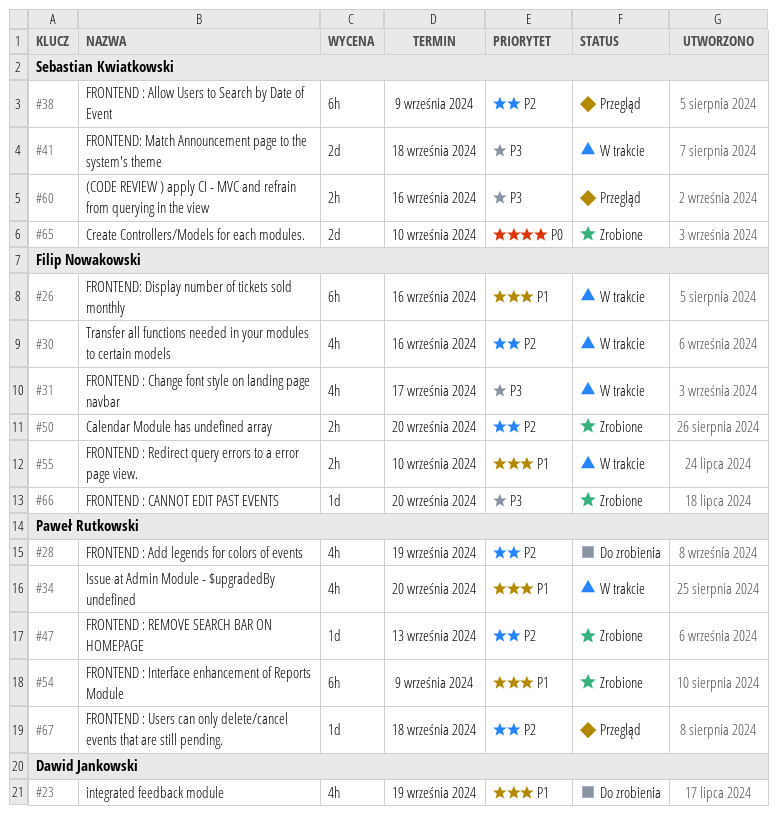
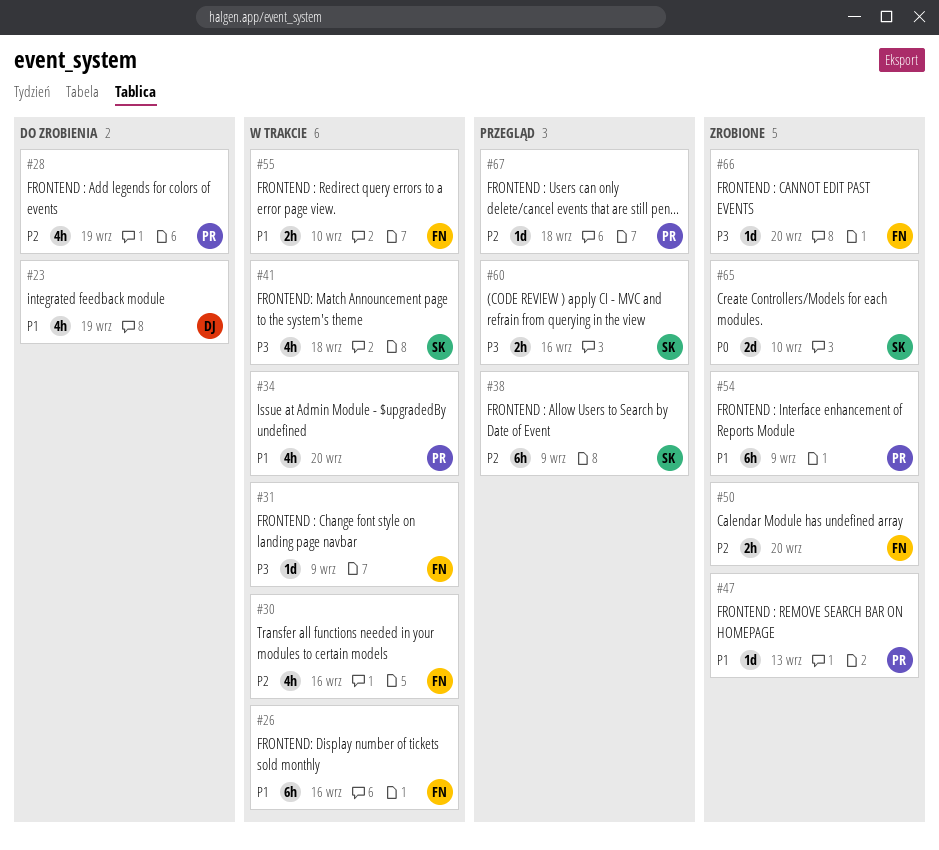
#31, estimate: 4h -> 1d
#31, due: Sep 17 -> Sep 9
#41, estimate: 2d -> 4h
#47, priority: P2 -> P1

